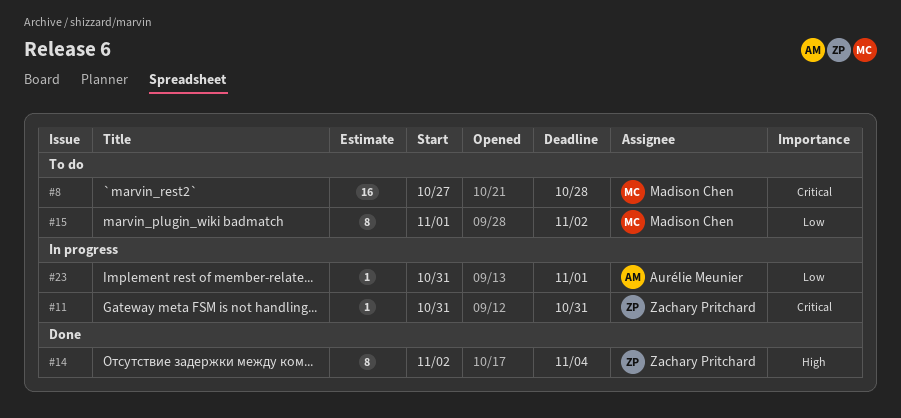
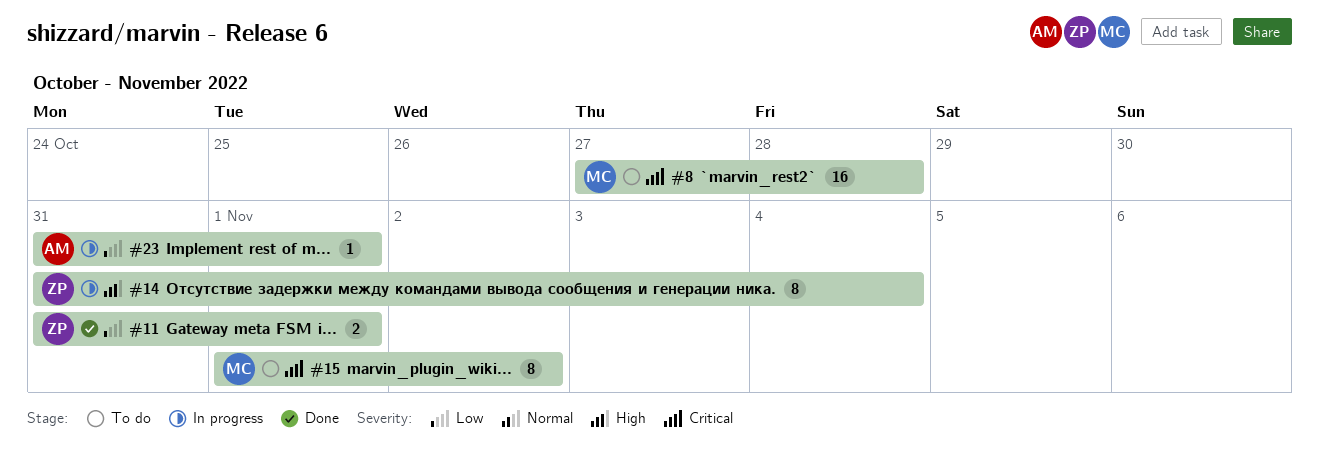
#11, status: In progress -> Done
#11, priority: Critical -> Low
#11, estimate: 1 -> 2
#11, due: Oct 31 -> Nov 1
#14, status: Done -> In progress
#14, start: Nov 2 -> Oct 31
#15, priority: Low -> Critical

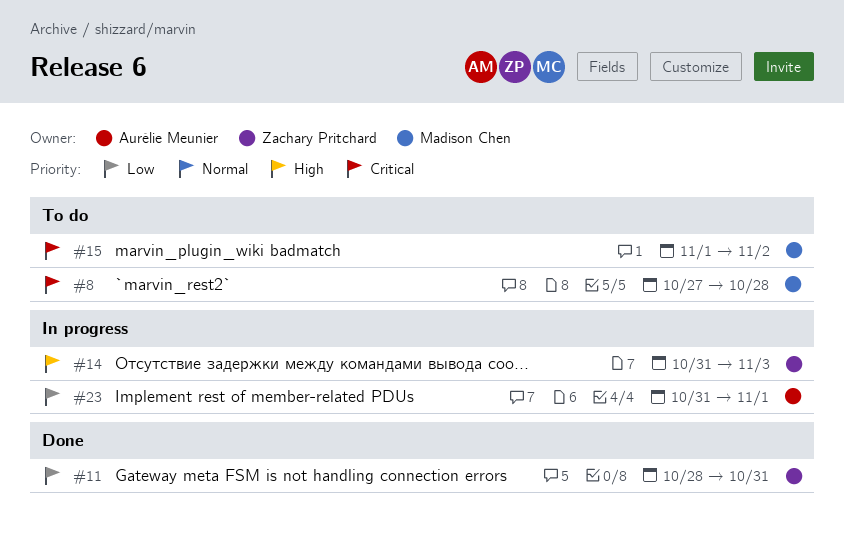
#11, start: Oct 31 -> Oct 28
#11, due: Nov 1 -> Oct 31
#14, due: Nov 4 -> Nov 3

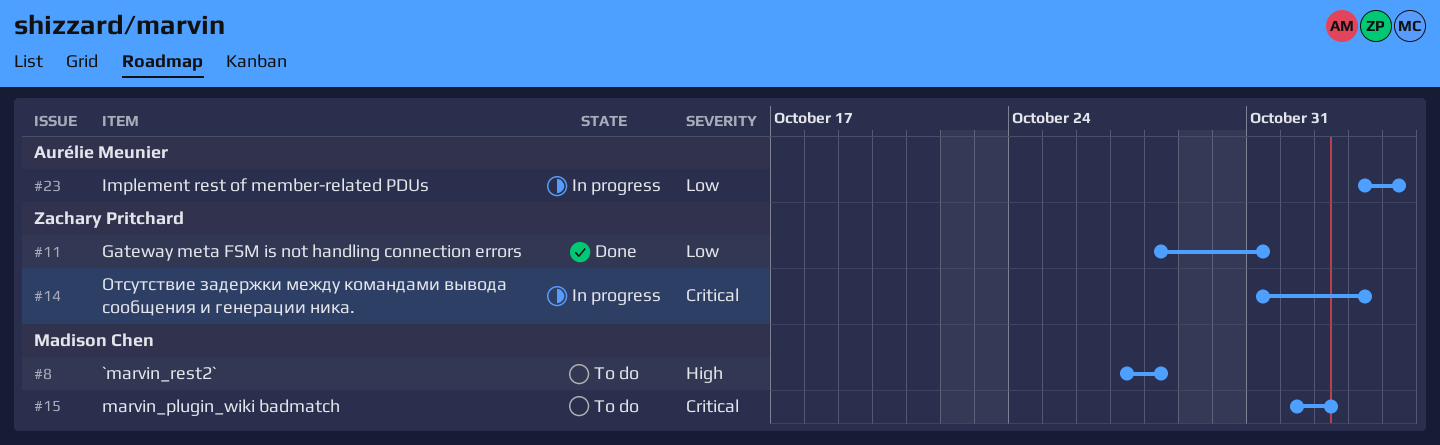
#8, priority: Critical -> High
#14, priority: High -> Critical
#23, start: Oct 31 -> Nov 3
#23, due: Nov 1 -> Nov 4

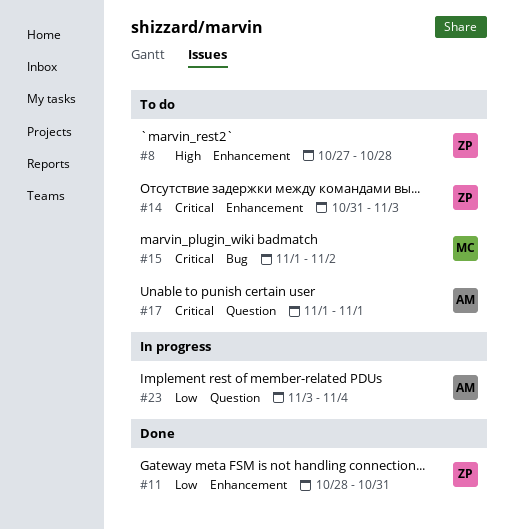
#8, owner: Madison Chen -> Zachary Pritchard
#14, status: In progress -> To do
#17: none -> present

